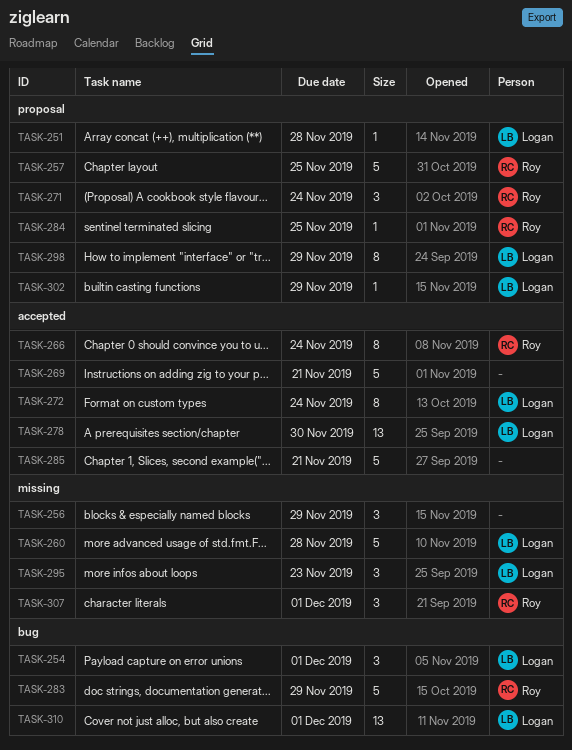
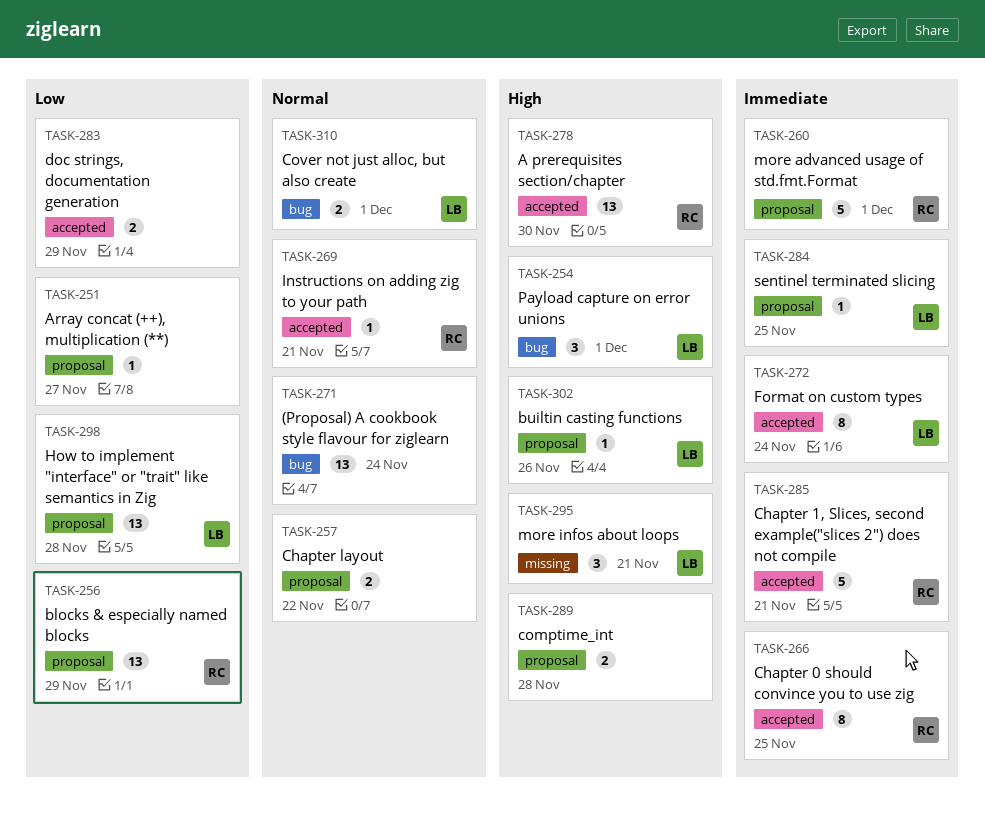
TASK-251, owner: Logan -> none
TASK-251, due: Nov 28 -> Nov 27
TASK-256, owner: none -> Roy
TASK-256, label: missing -> proposal
TASK-256, estimate: 3 -> 13
TASK-257, owner: Roy -> none
TASK-257, estimate: 5 -> 2
TASK-257, due: Nov 25 -> Nov 22
TASK-260, owner: Logan -> Roy
TASK-260, label: missing -> proposal
TASK-260, due: Nov 28 -> Dec 1
TASK-266, due: Nov 24 -> Nov 25
TASK-269, owner: none -> Roy
TASK-269, estimate: 5 -> 1
TASK-271, owner: Roy -> none
TASK-271, label: proposal -> bug
TASK-271, estimate: 3 -> 13
TASK-278, owner: Logan -> Roy
TASK-283, owner: Roy -> none
TASK-283, label: bug -> accepted
TASK-283, estimate: 5 -> 2
TASK-284, owner: Roy -> Logan
TASK-285, owner: none -> Roy
TASK-289: none -> present
TASK-295, due: Nov 23 -> Nov 21
TASK-298, estimate: 8 -> 13
TASK-298, due: Nov 29 -> Nov 28
TASK-302, due: Nov 29 -> Nov 26
TASK-307: present -> none
TASK-310, estimate: 13 -> 2

